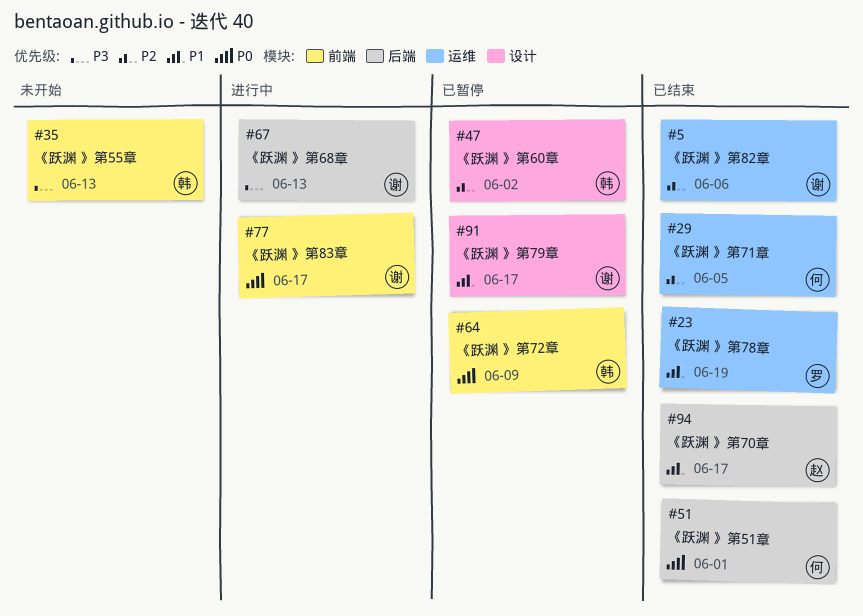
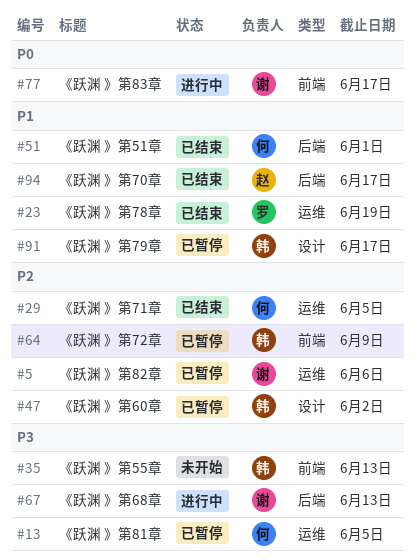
#5, status: 已结束 -> 已暂停
#13: none -> present
#51, priority: P0 -> P1
#64, priority: P0 -> P2
#91, owner: 谢 -> 韩

